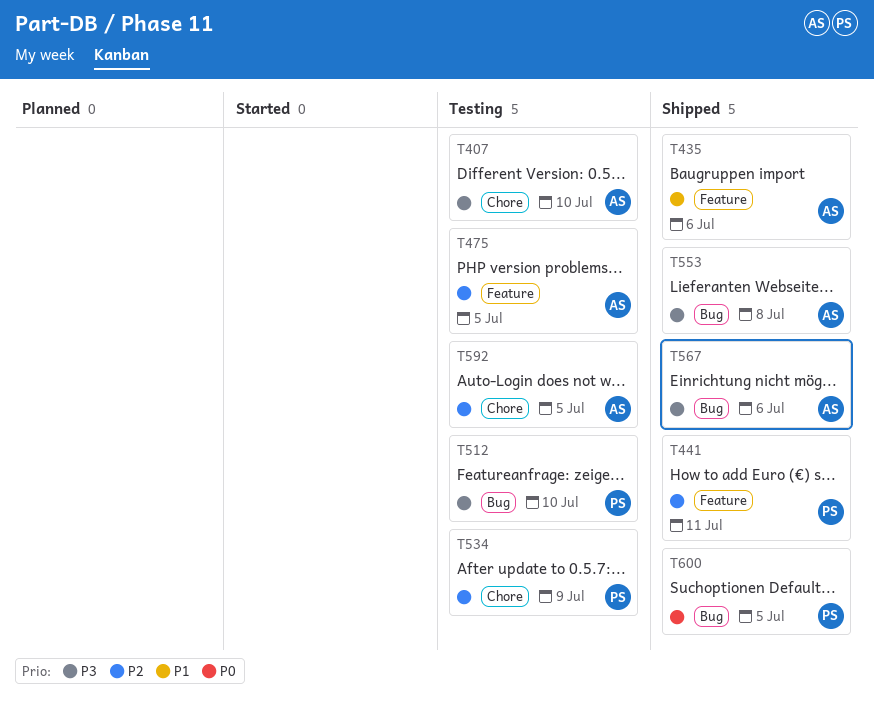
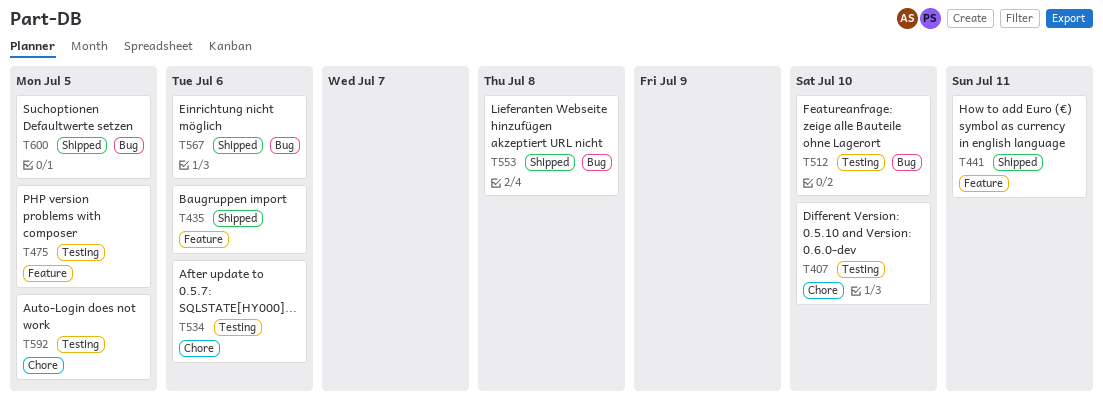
T534, due: Jul 9 -> Jul 6

